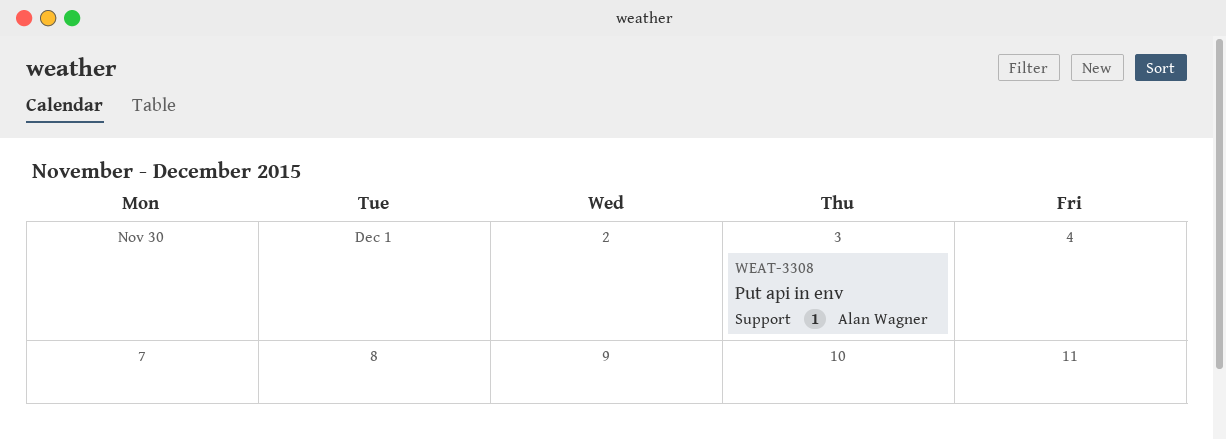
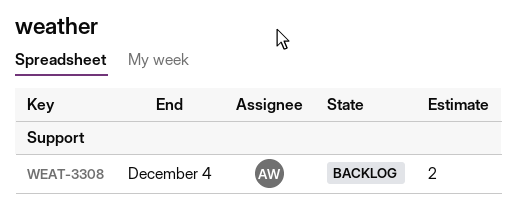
WEAT-3308, estimate: 1 -> 2
WEAT-3308, due: Dec 3 -> Dec 4

